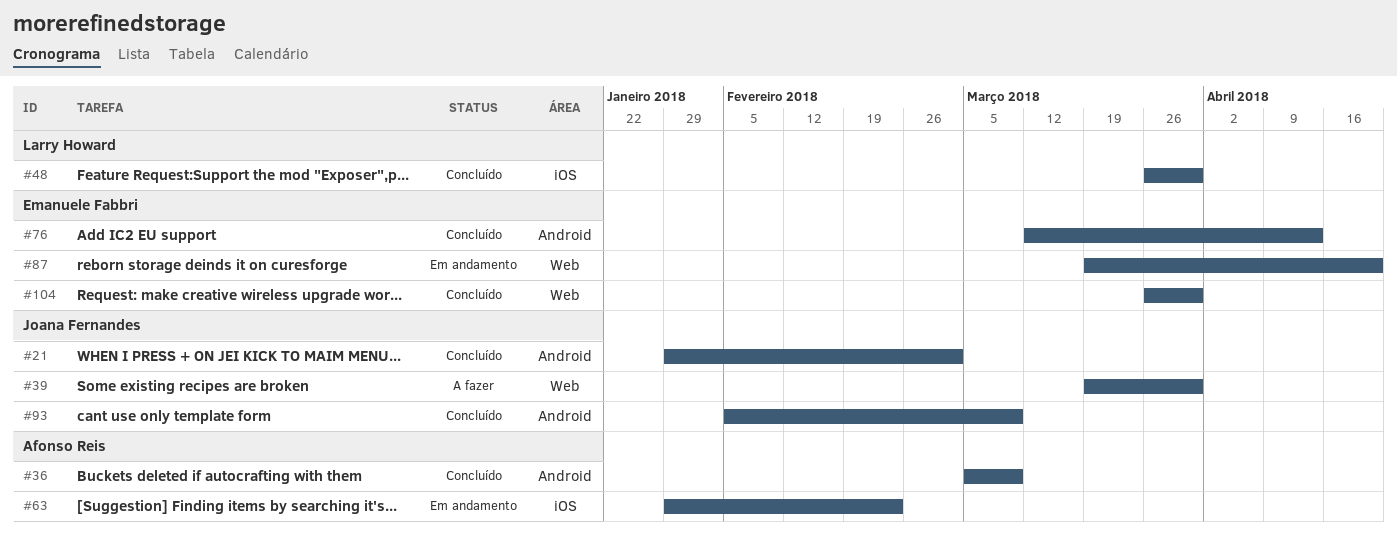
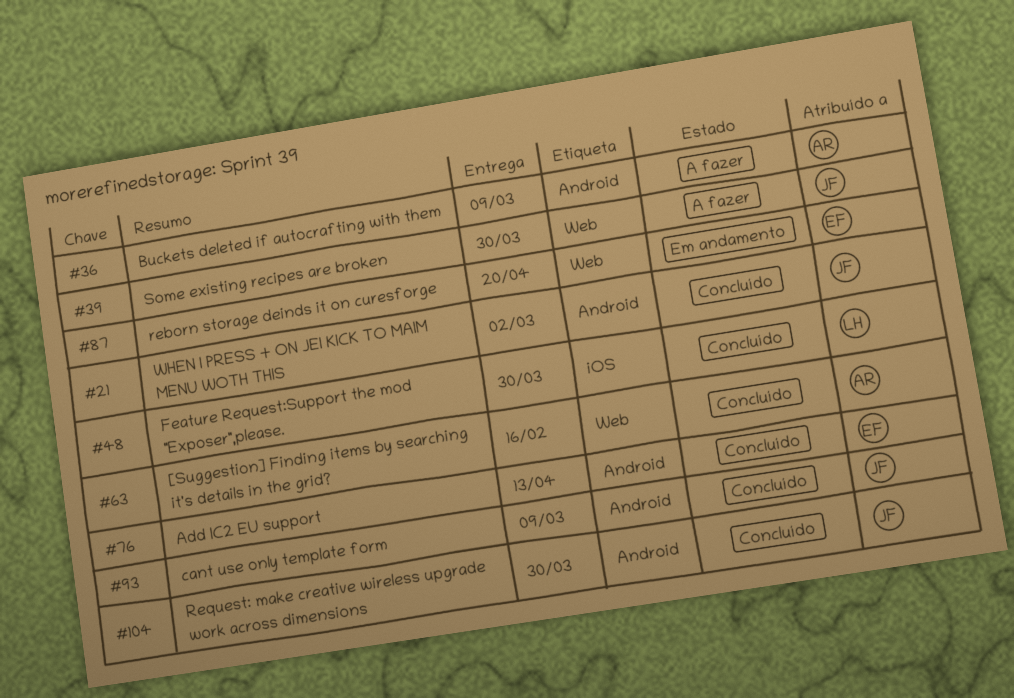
#36, status: Concluído -> A fazer
#63, status: Em andamento -> Concluído
#63, label: iOS -> Web
#63, due: Feb 23 -> Feb 16
#104, owner: Emanuele Fabbri -> Joana Fernandes
#104, label: Web -> Android

